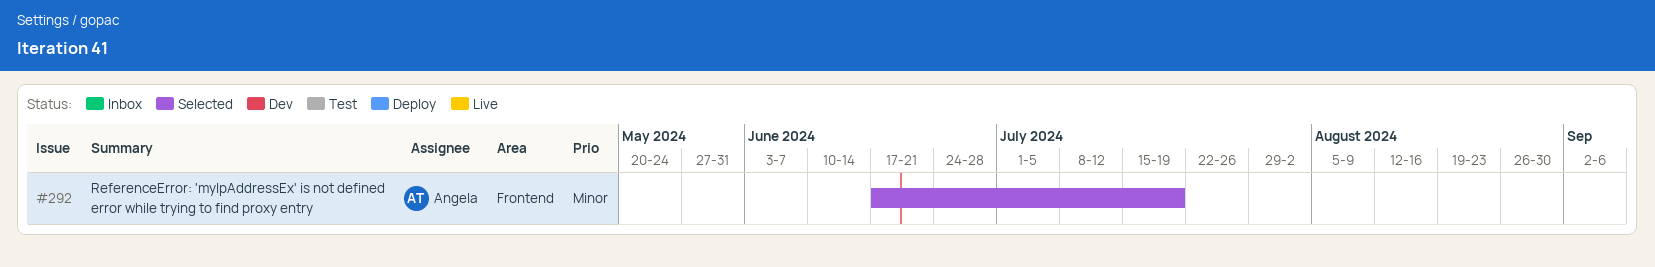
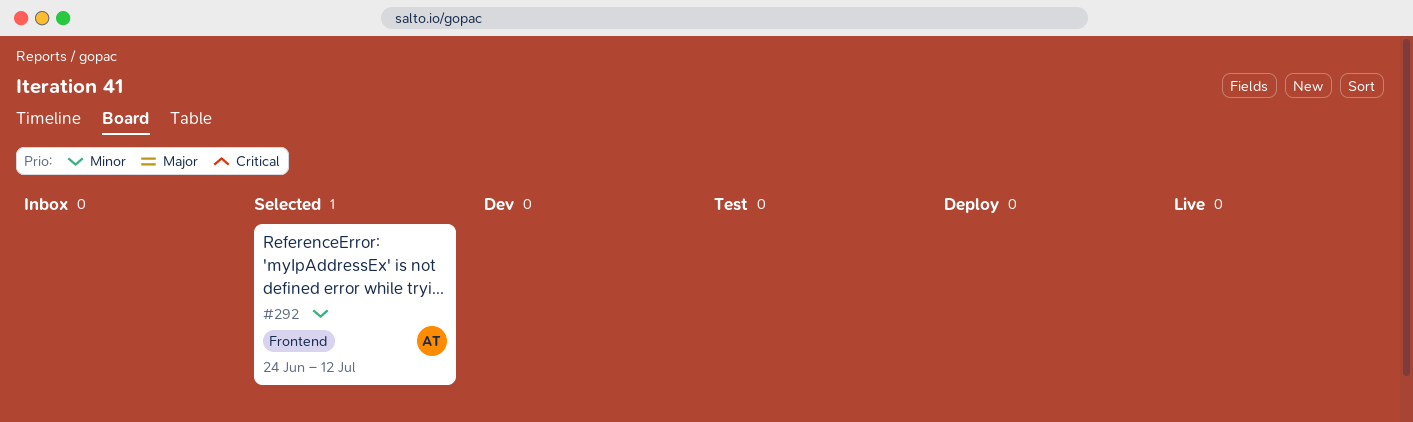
#292, start: Jun 17 -> Jun 24
#292, due: Jul 19 -> Jul 12

